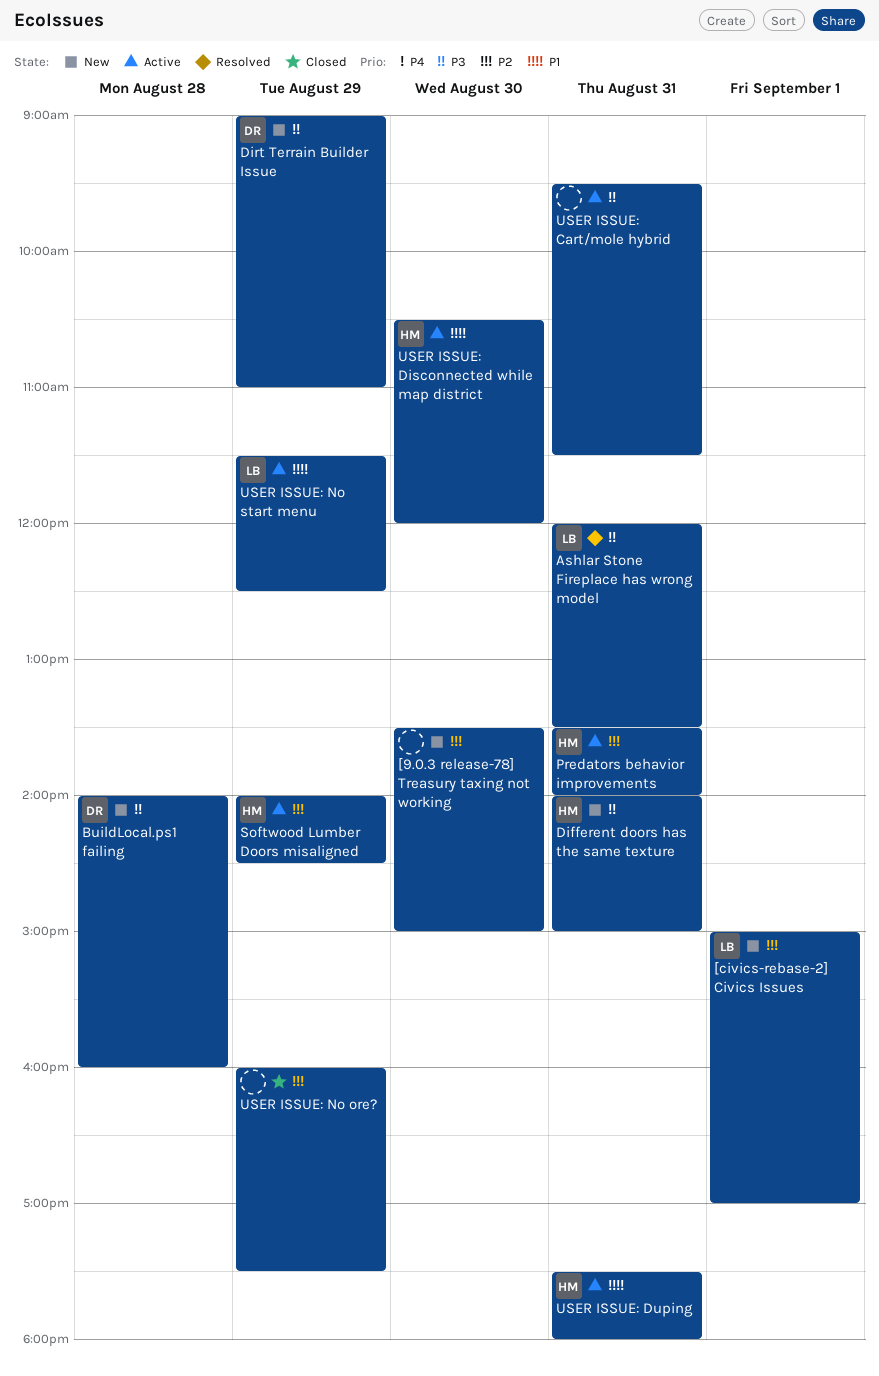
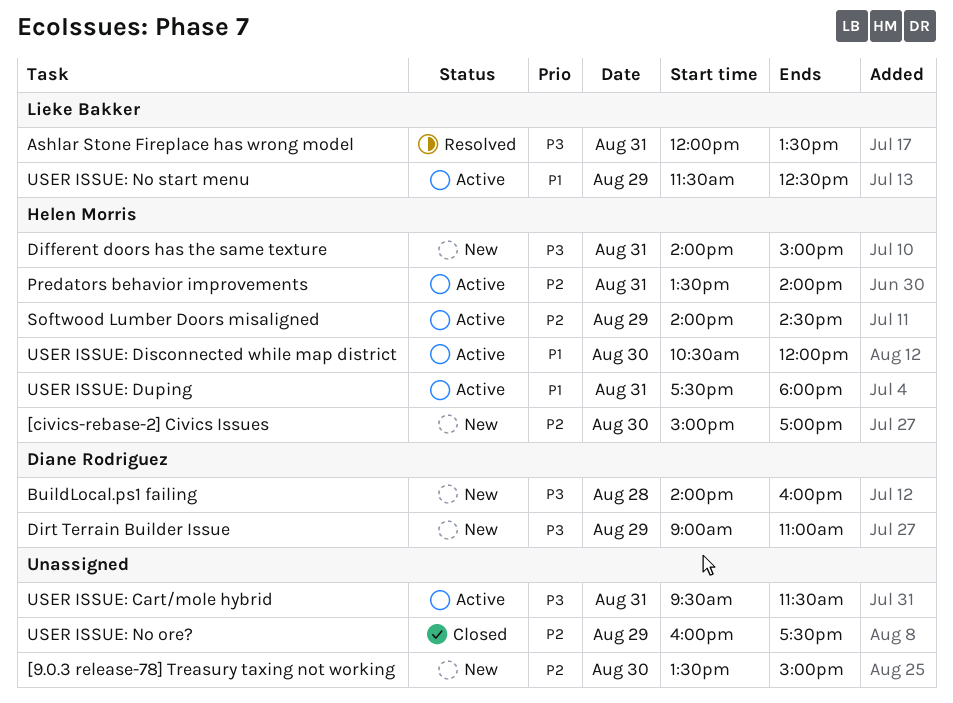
[civics-rebase-2] Civics Issues, owner: Lieke Bakker -> Helen Morris
[civics-rebase-2] Civics Issues, day: Sep 1 -> Aug 30

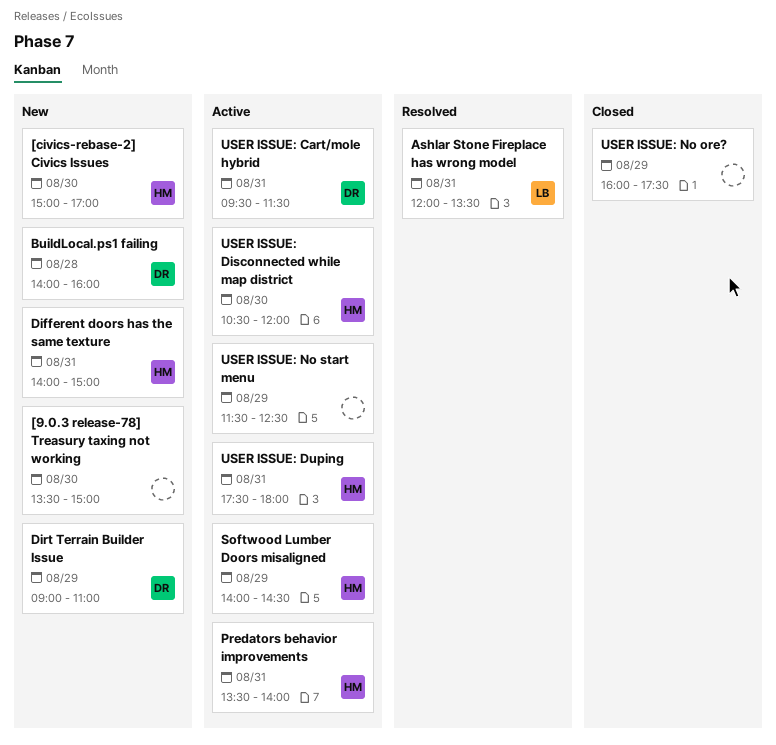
USER ISSUE: Cart/mole hybrid, owner: none -> Diane Rodriguez
USER ISSUE: No start menu, owner: Lieke Bakker -> none

